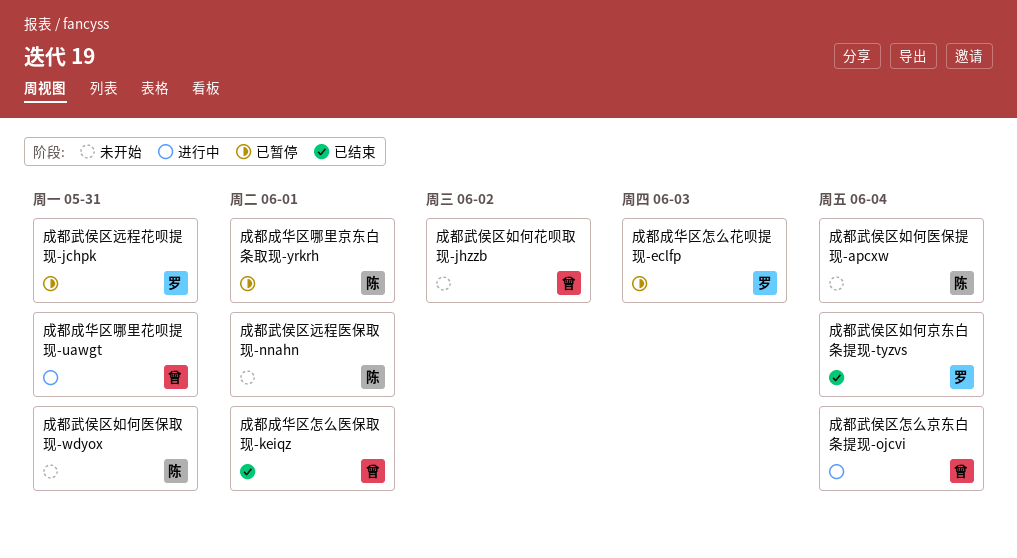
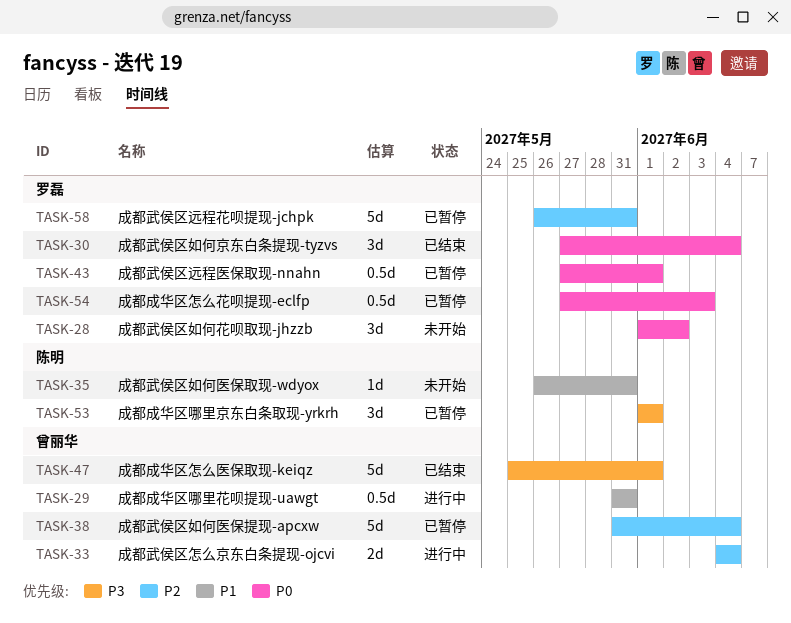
成都武侯区如何医保提现-apcxw, status: 未开始 -> 已暂停
成都武侯区如何医保提现-apcxw, owner: 陈明 -> 曾丽华
成都武侯区如何花呗取现-jhzzb, owner: 曾丽华 -> 罗磊
成都武侯区远程医保取现-nnahn, status: 未开始 -> 已暂停
成都武侯区远程医保取现-nnahn, owner: 陈明 -> 罗磊

